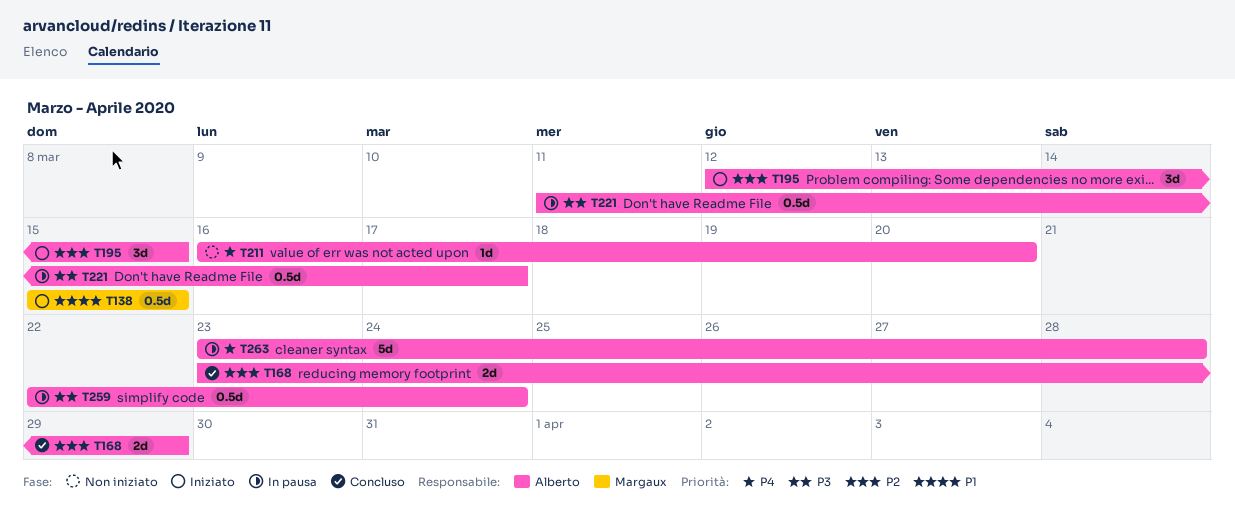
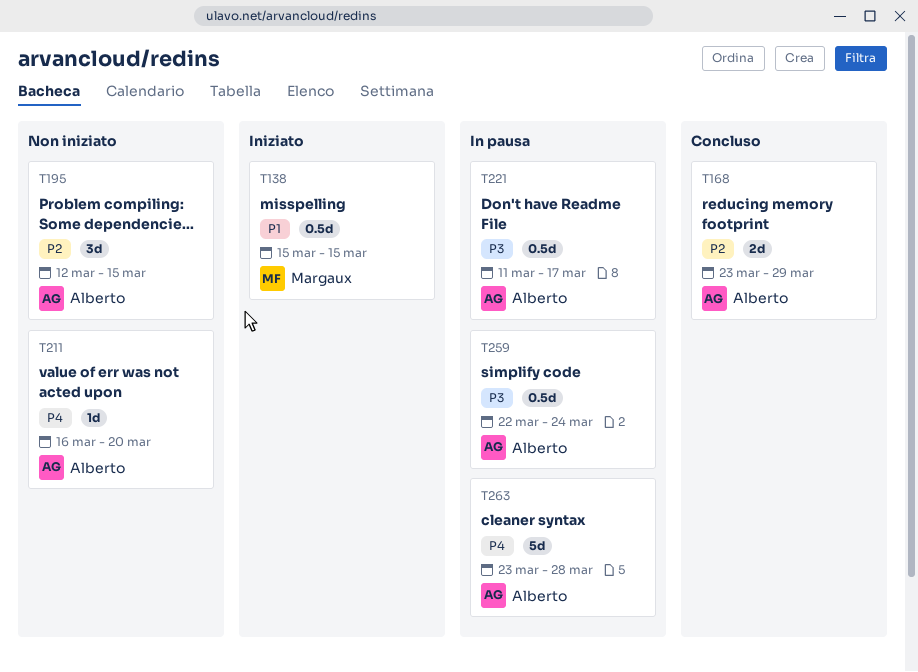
T195, status: Iniziato -> Non iniziato

